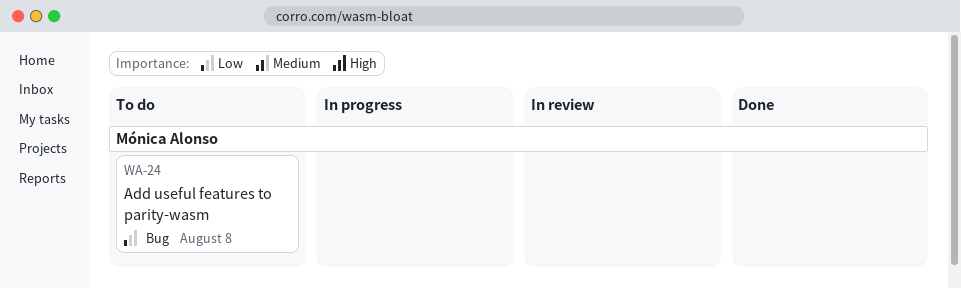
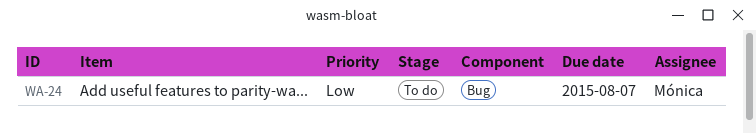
WA-24, due: Aug 8 -> Aug 7

